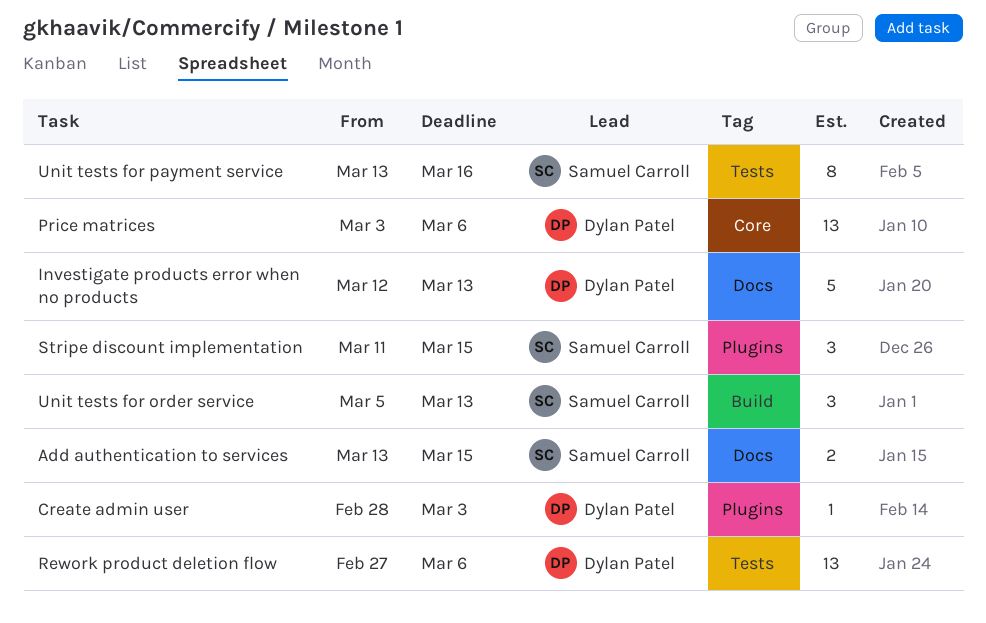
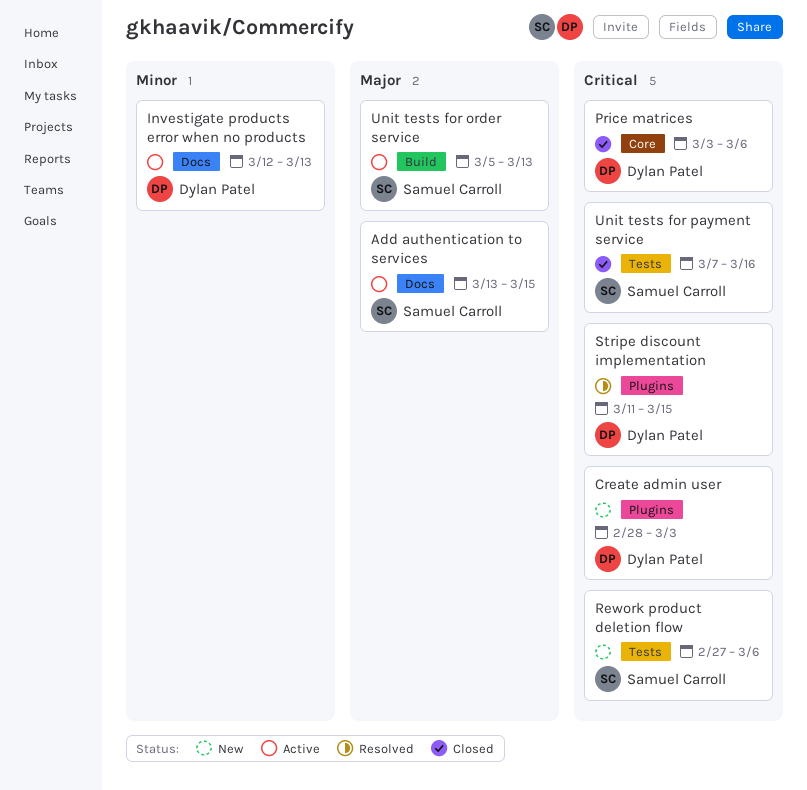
Rework product deletion flow, owner: Dylan Patel -> Samuel Carroll
Stripe discount implementation, owner: Samuel Carroll -> Dylan Patel
Unit tests for payment service, start: Mar 13 -> Mar 7

